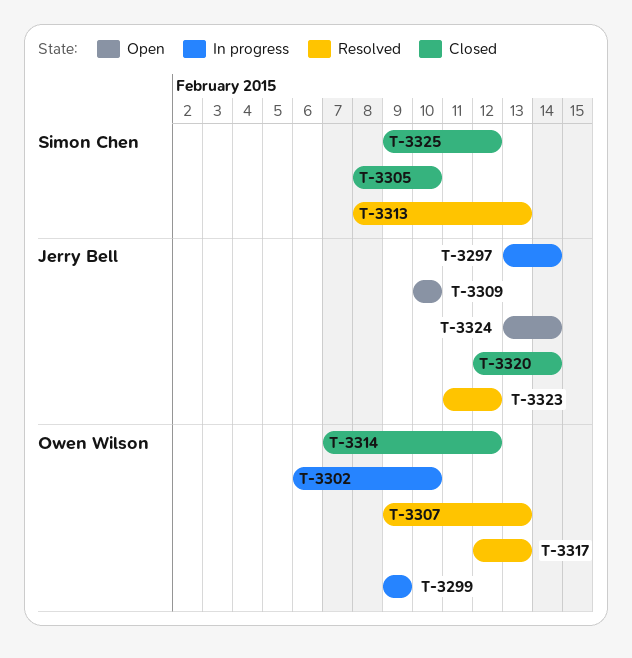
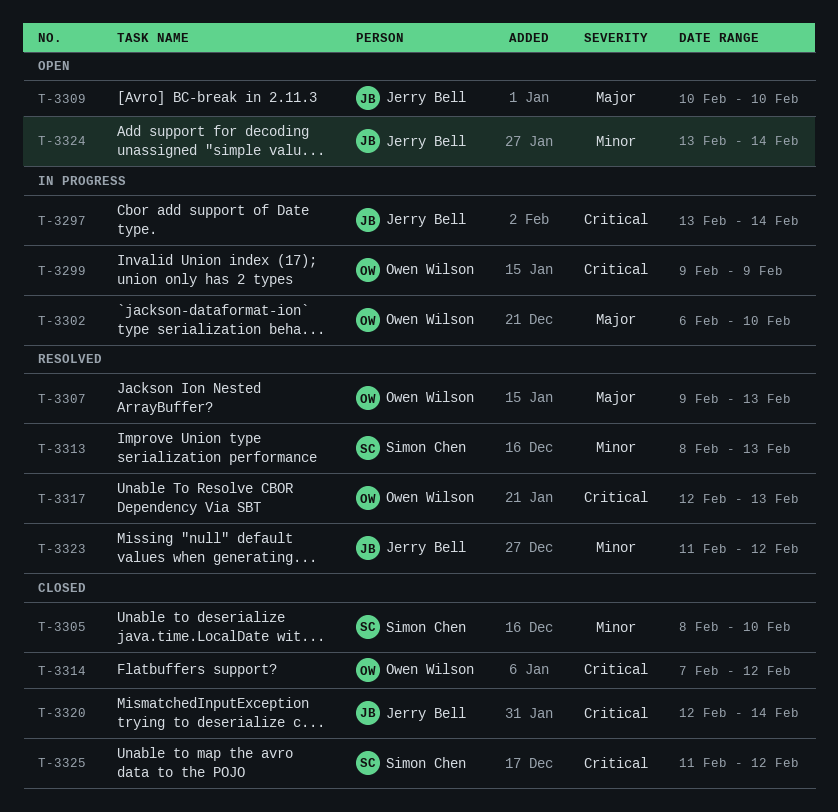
T-3325, start: Feb 9 -> Feb 11

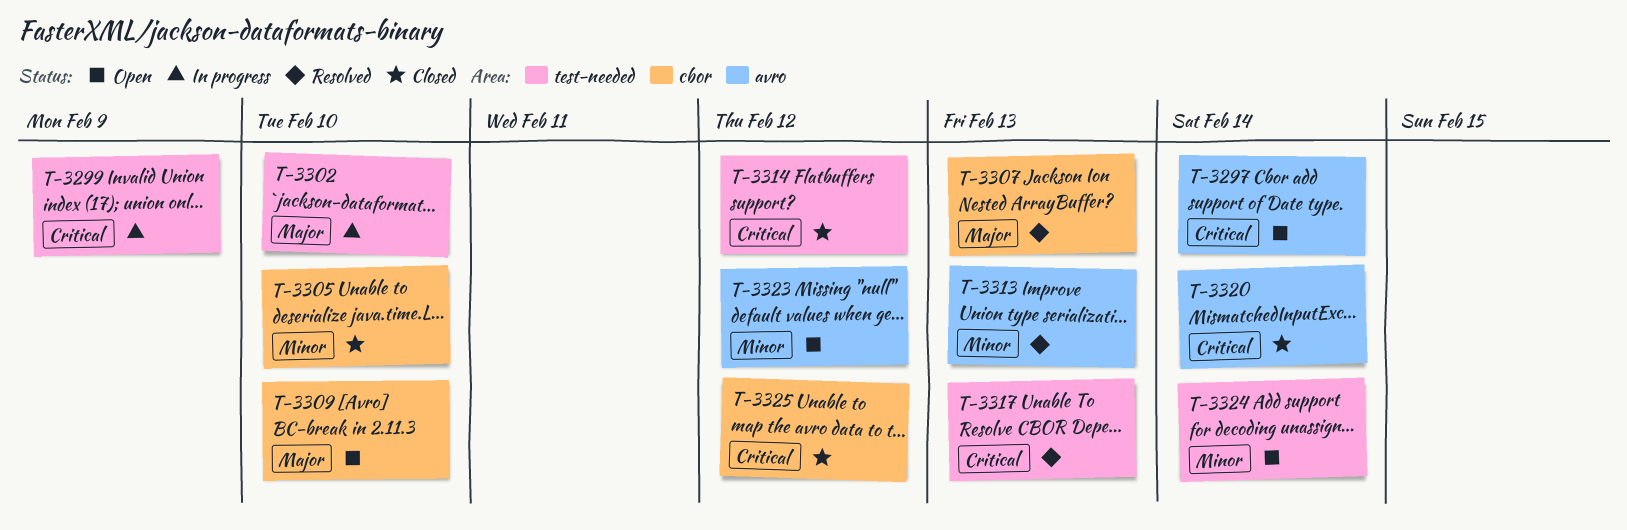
T-3297, status: In progress -> Open
T-3323, status: Resolved -> Open

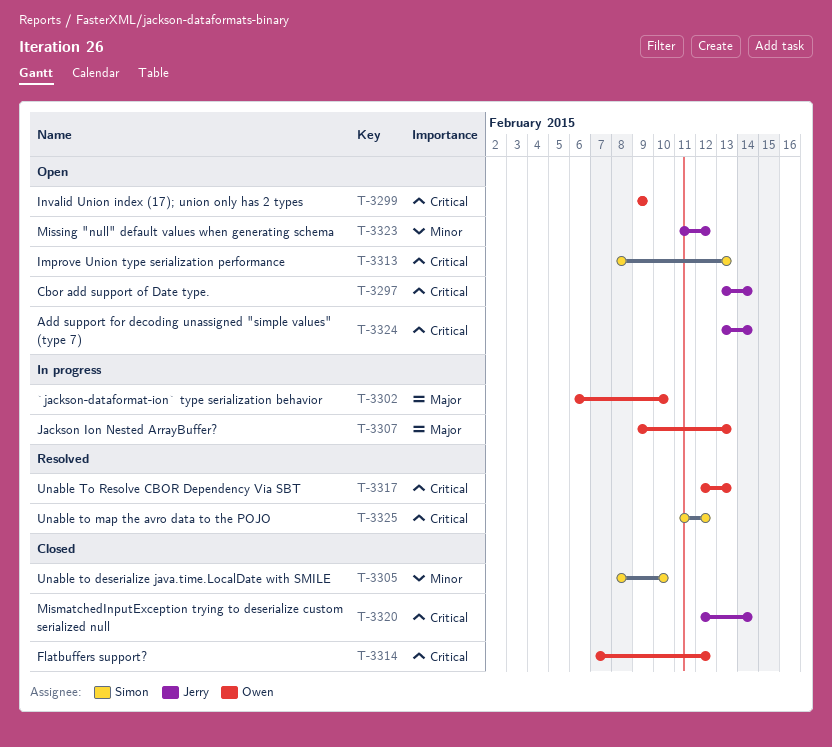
T-3299, status: In progress -> Open
T-3307, status: Resolved -> In progress
T-3309: present -> none
T-3313, status: Resolved -> Open
T-3313, priority: Minor -> Critical
T-3324, priority: Minor -> Critical
T-3325, status: Closed -> Resolved

